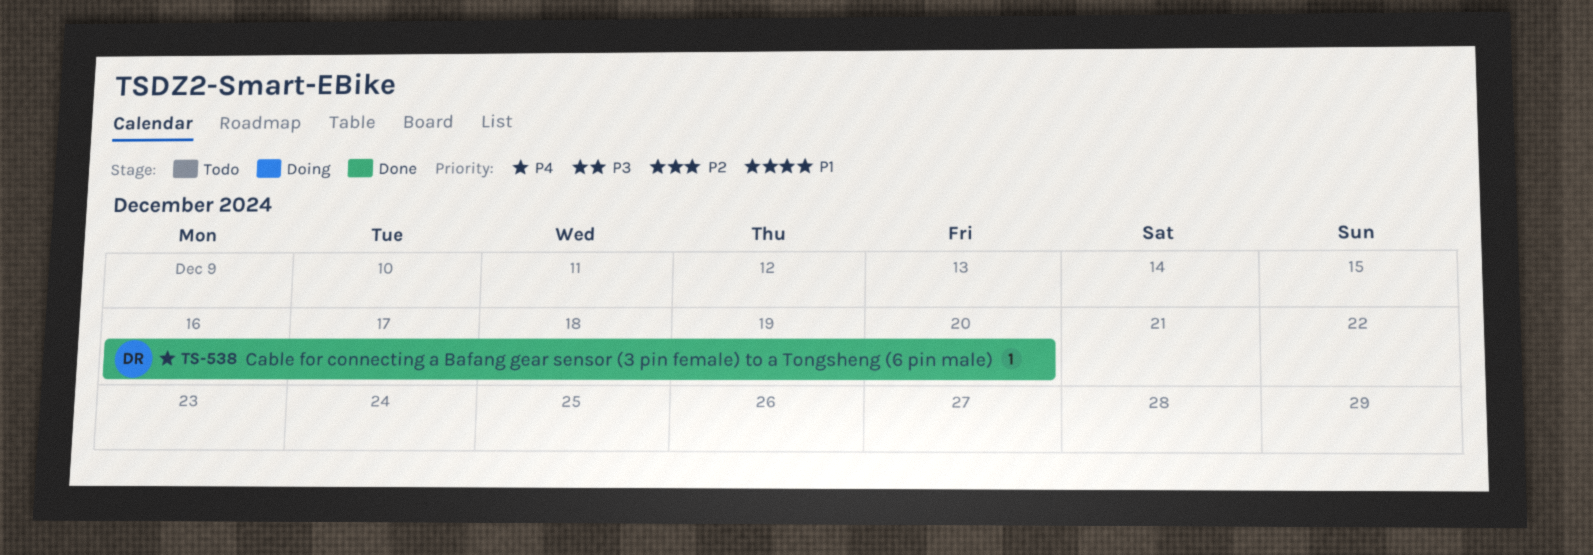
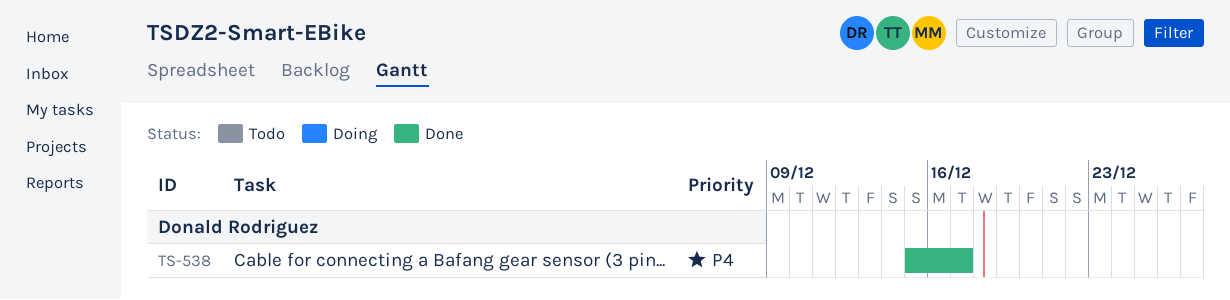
TS-538, start: Dec 16 -> Dec 15
TS-538, due: Dec 20 -> Dec 17

